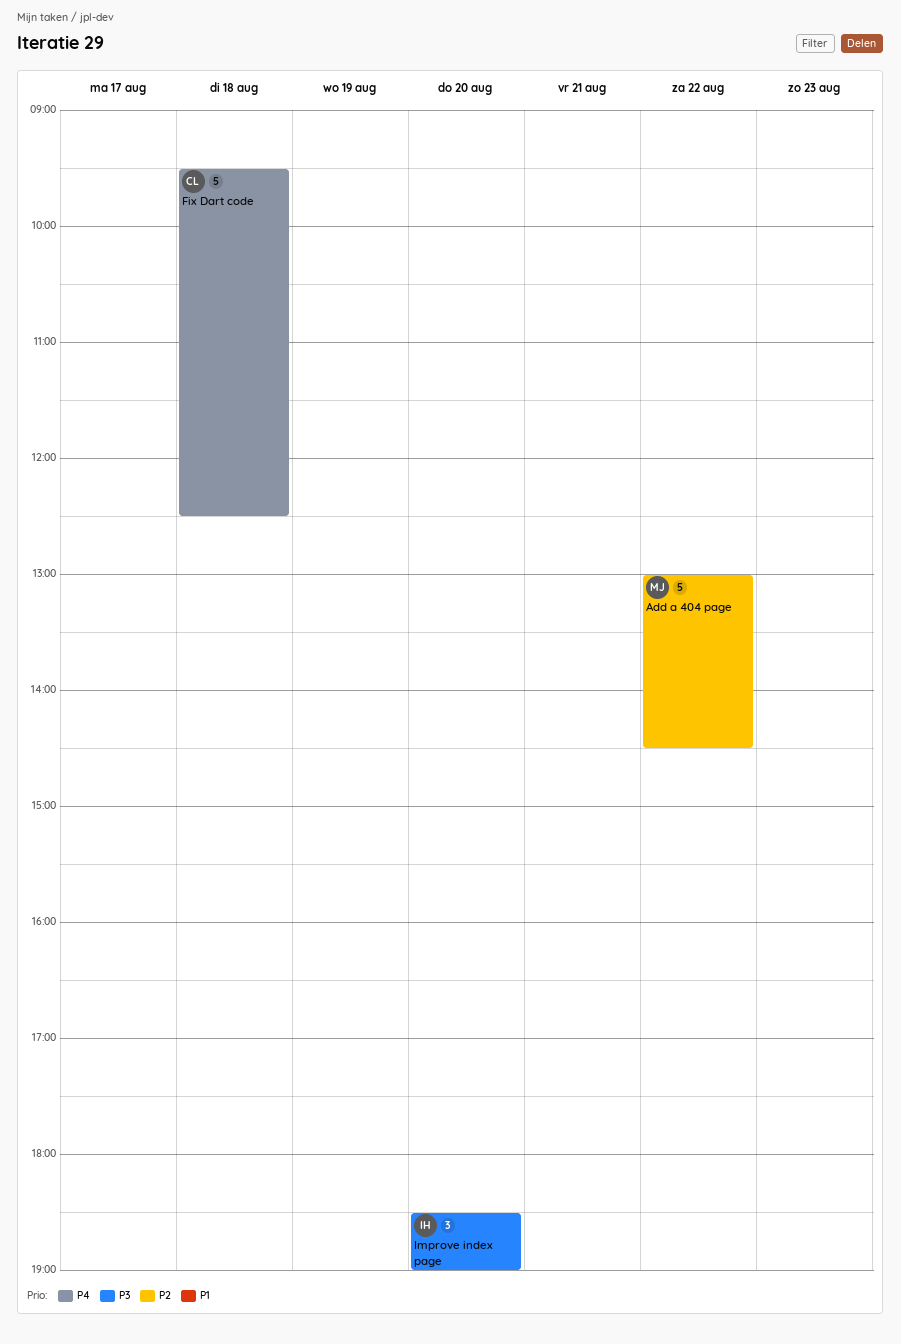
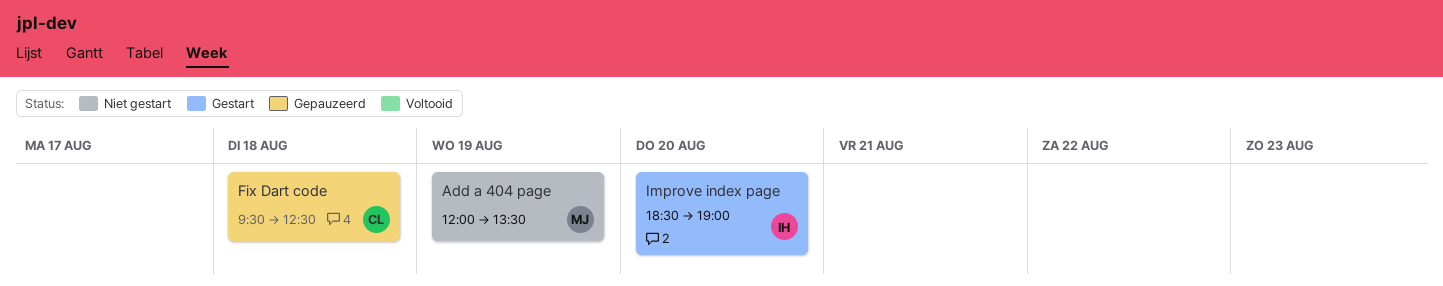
Add a 404 page, day: Aug 22 -> Aug 19
Add a 404 page, begins: 13:00 -> 12:00
Add a 404 page, ends: 14:30 -> 13:30

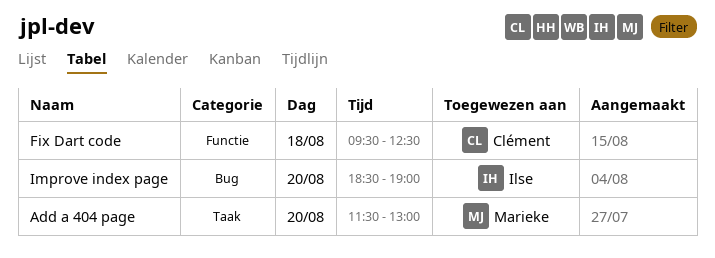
Add a 404 page, day: Aug 19 -> Aug 20
Add a 404 page, begins: 12:00 -> 11:30
Add a 404 page, ends: 13:30 -> 13:00

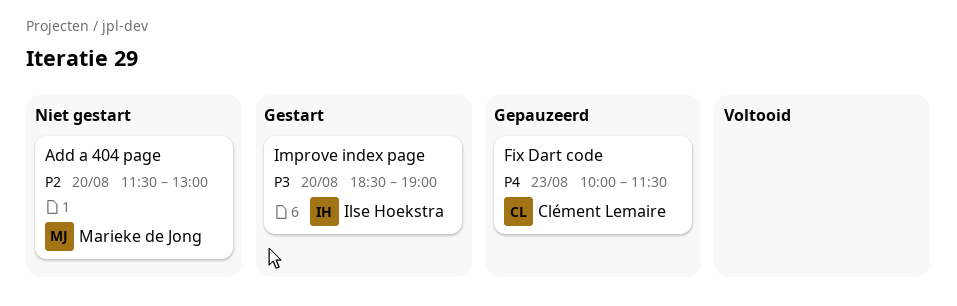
Fix Dart code, day: Aug 18 -> Aug 23
Fix Dart code, begins: 09:30 -> 10:00
Fix Dart code, ends: 12:30 -> 11:30

